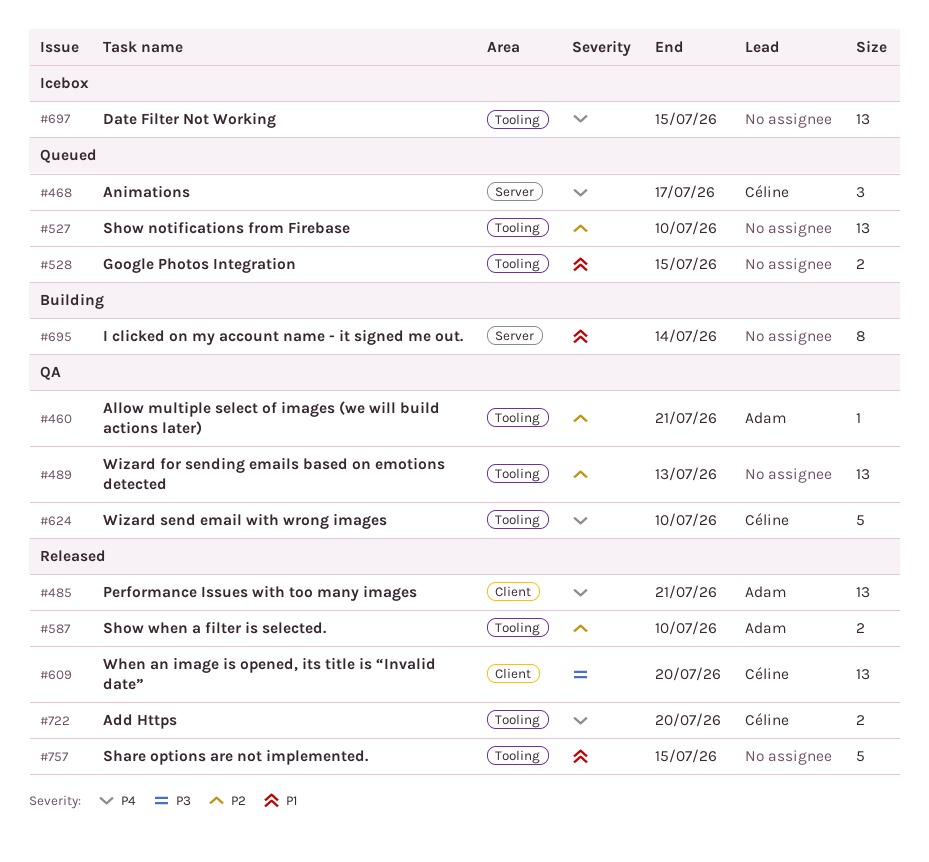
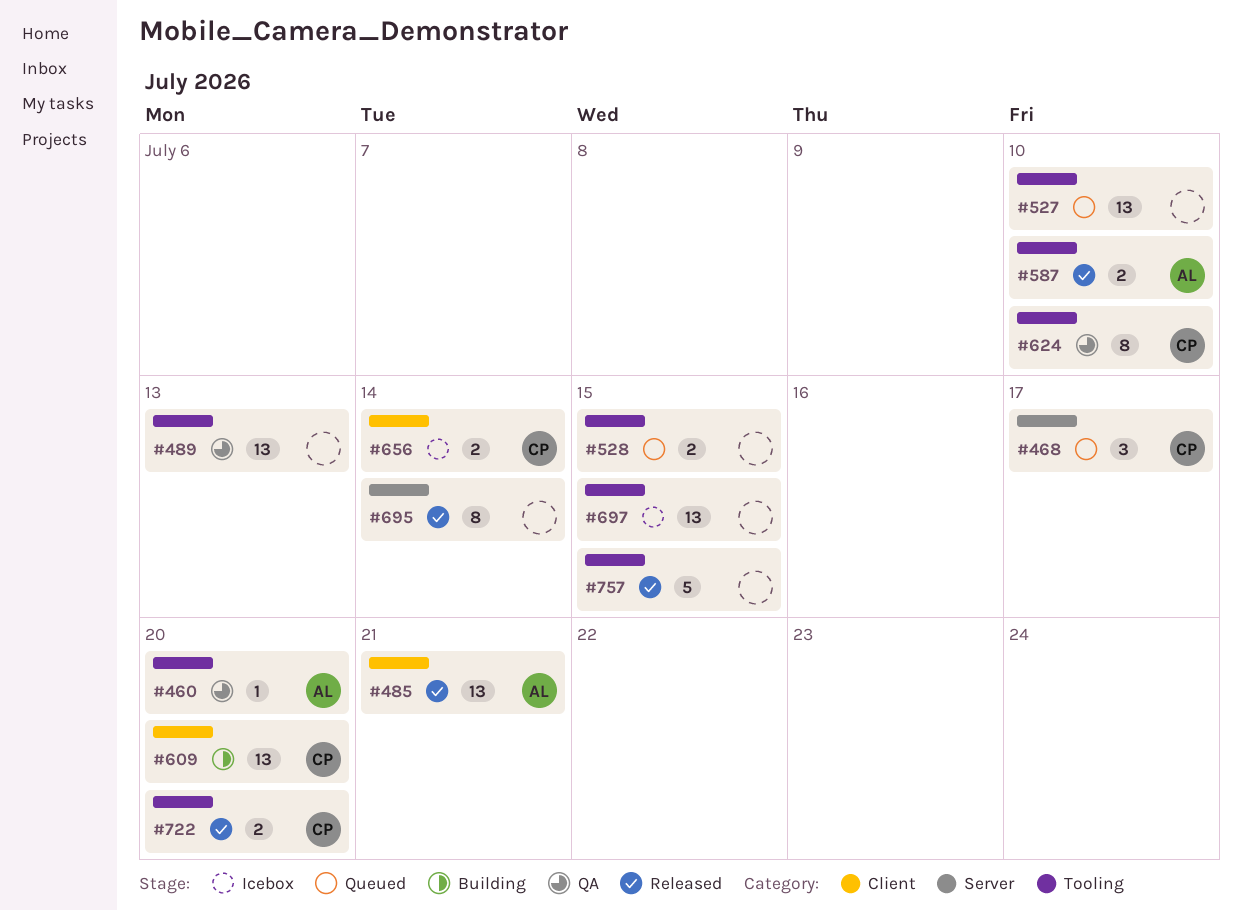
#460, due: Jul 21 -> Jul 20
#609, status: Released -> Building
#624, estimate: 5 -> 8
#656: none -> present
#695, status: Building -> Released

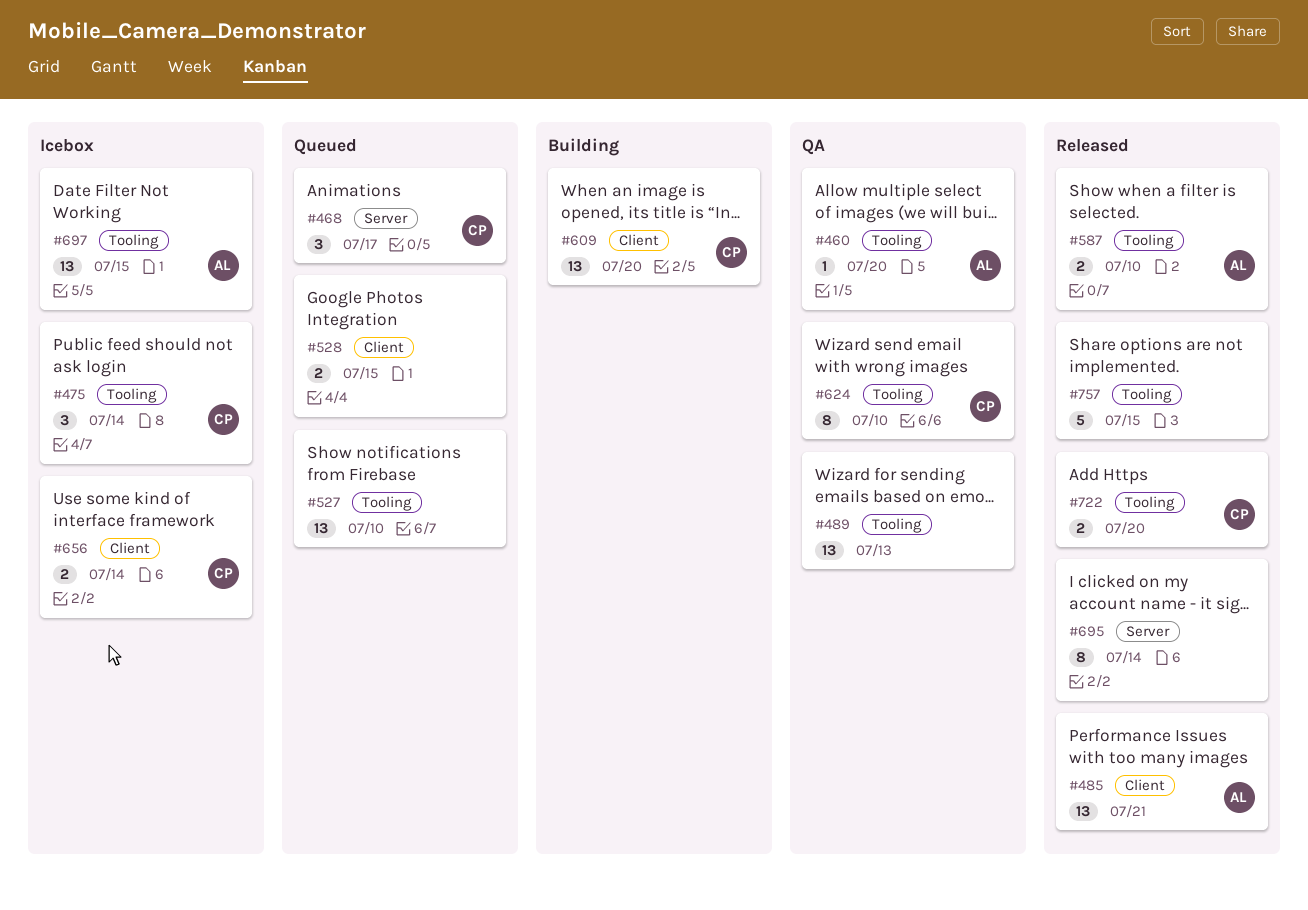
#475: none -> present
#528, label: Tooling -> Client
#697, owner: none -> AL

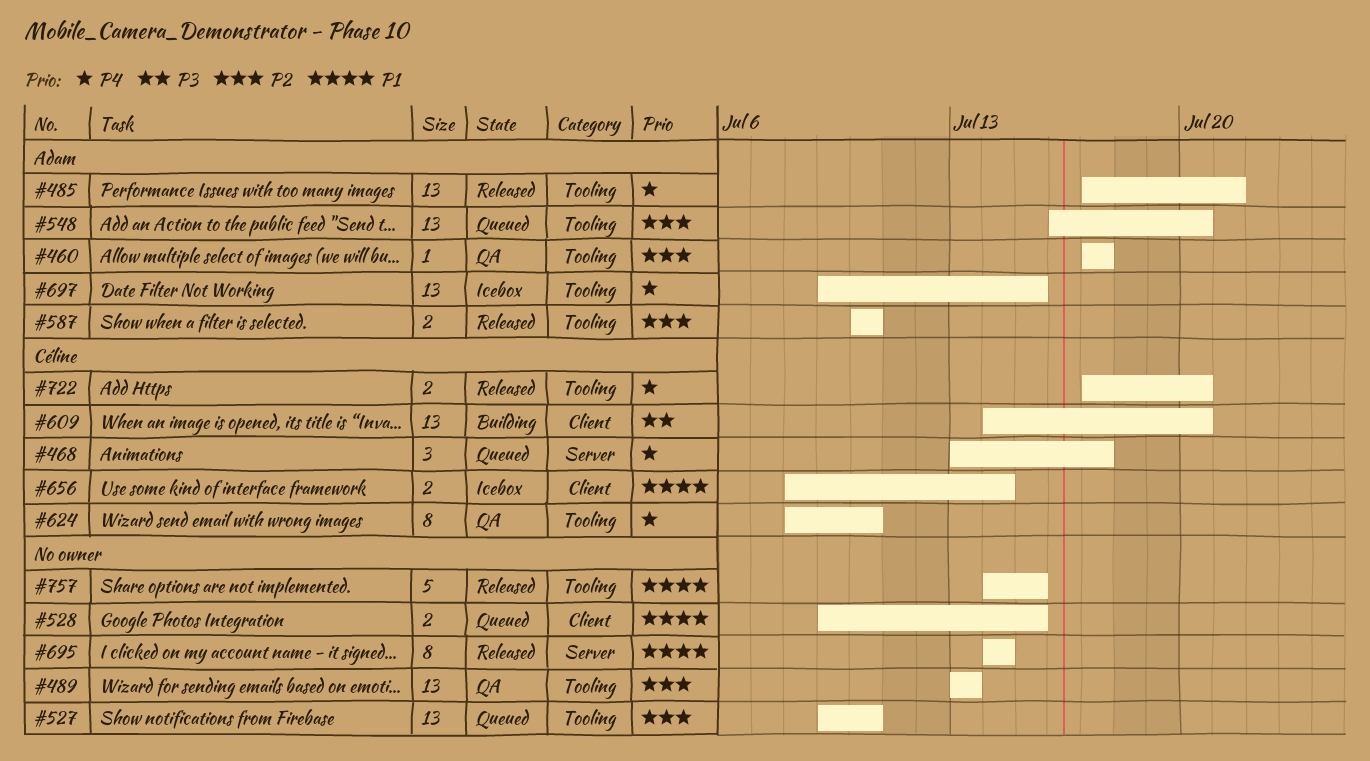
#460, due: Jul 20 -> Jul 17
#475: present -> none
#485, label: Client -> Tooling
#548: none -> present

